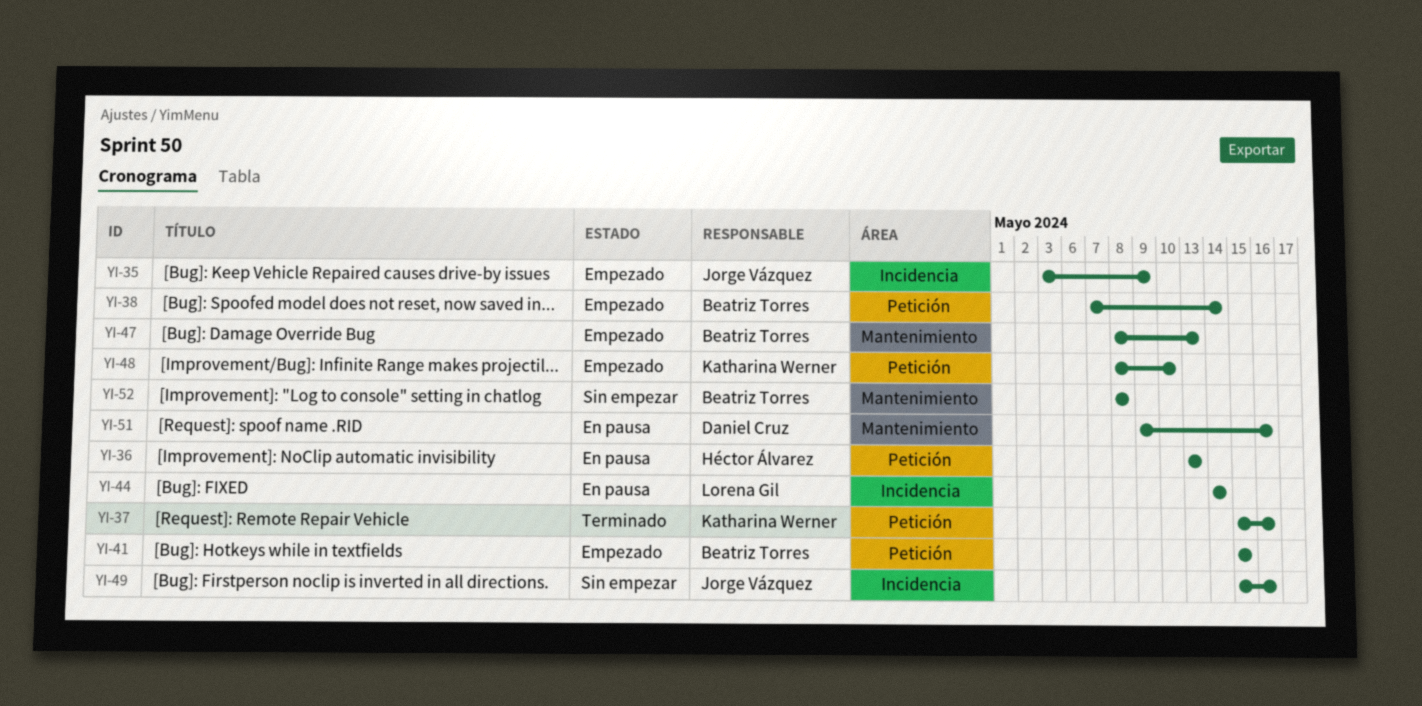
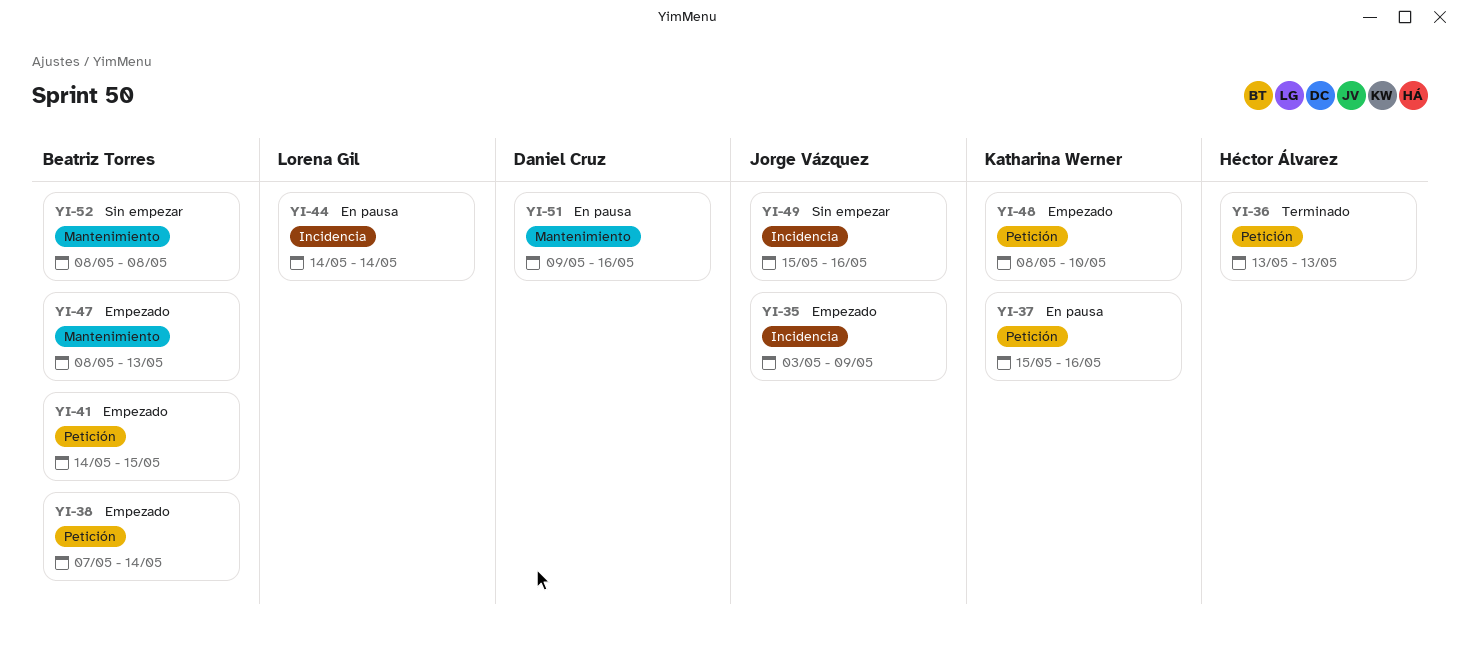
YI-36, status: En pausa -> Terminado
YI-37, status: Terminado -> En pausa
YI-41, start: May 15 -> May 14

